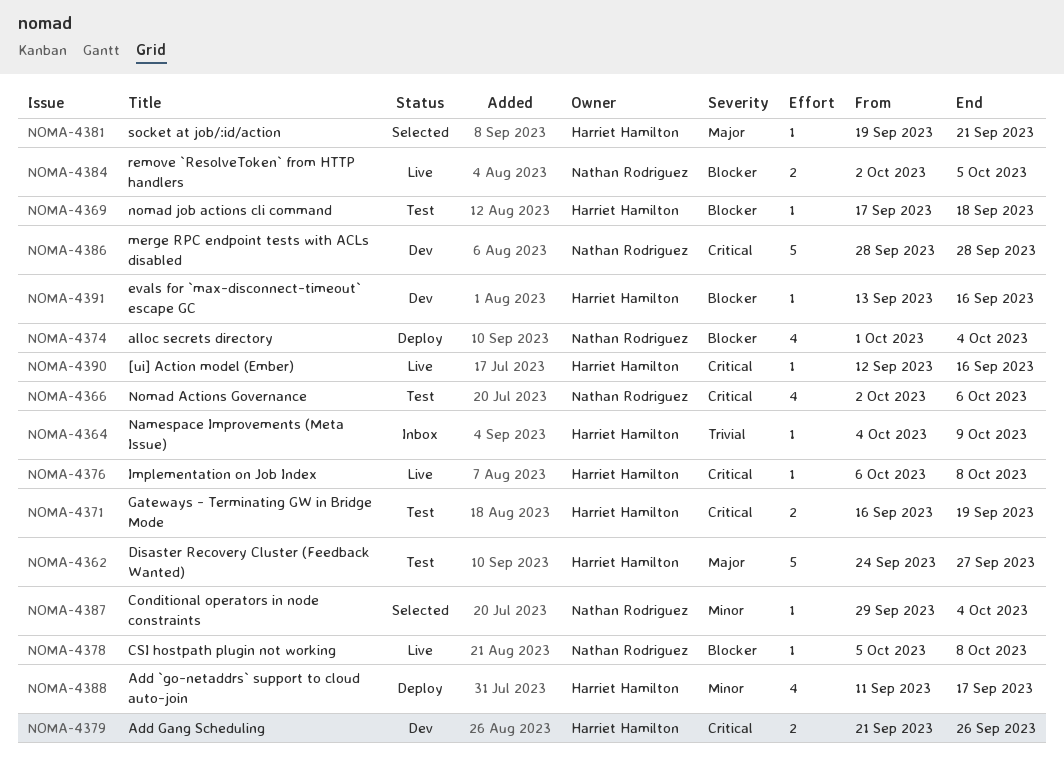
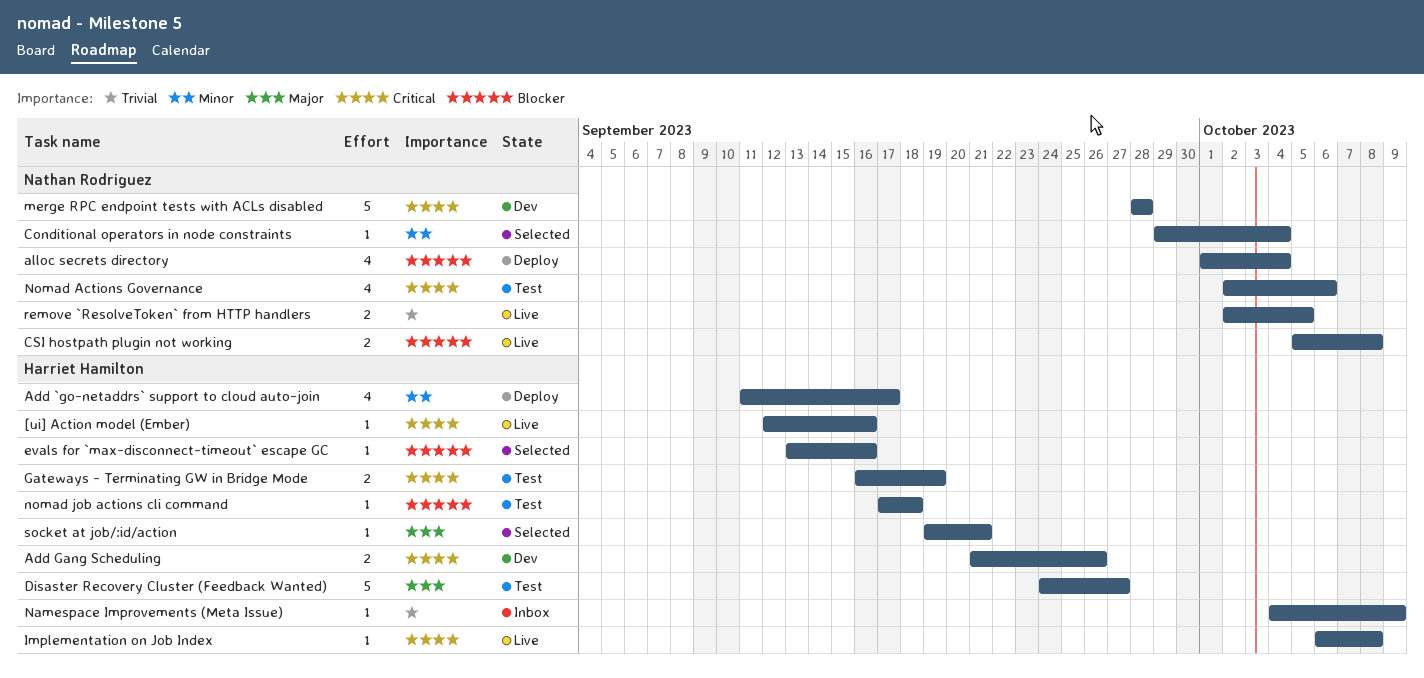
CSI hostpath plugin not working, estimate: 1 -> 2
evals for `max-disconnect-timeout` escape GC, status: Dev -> Selected
remove `ResolveToken` from HTTP handlers, priority: Blocker -> Trivial

